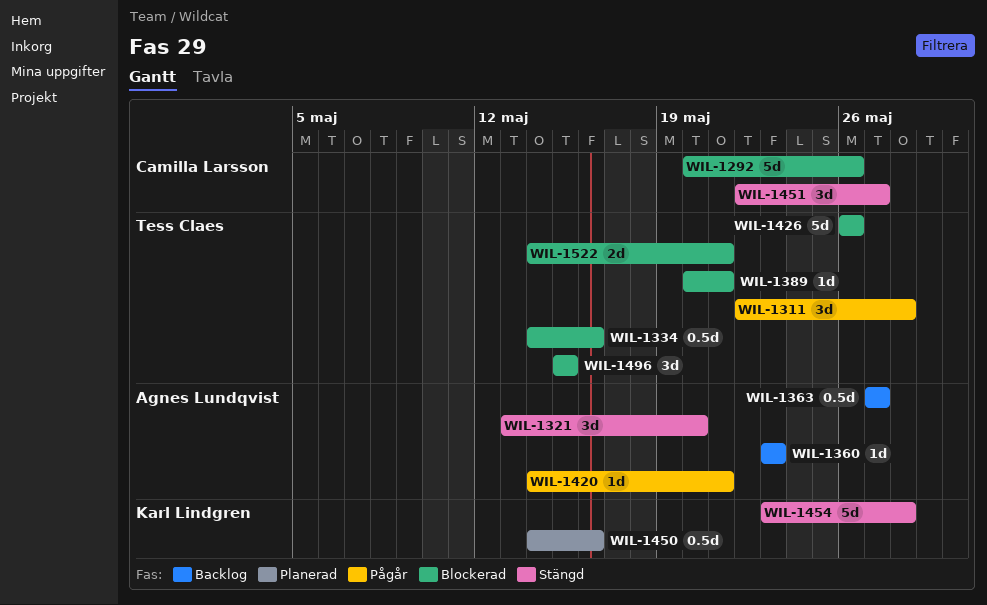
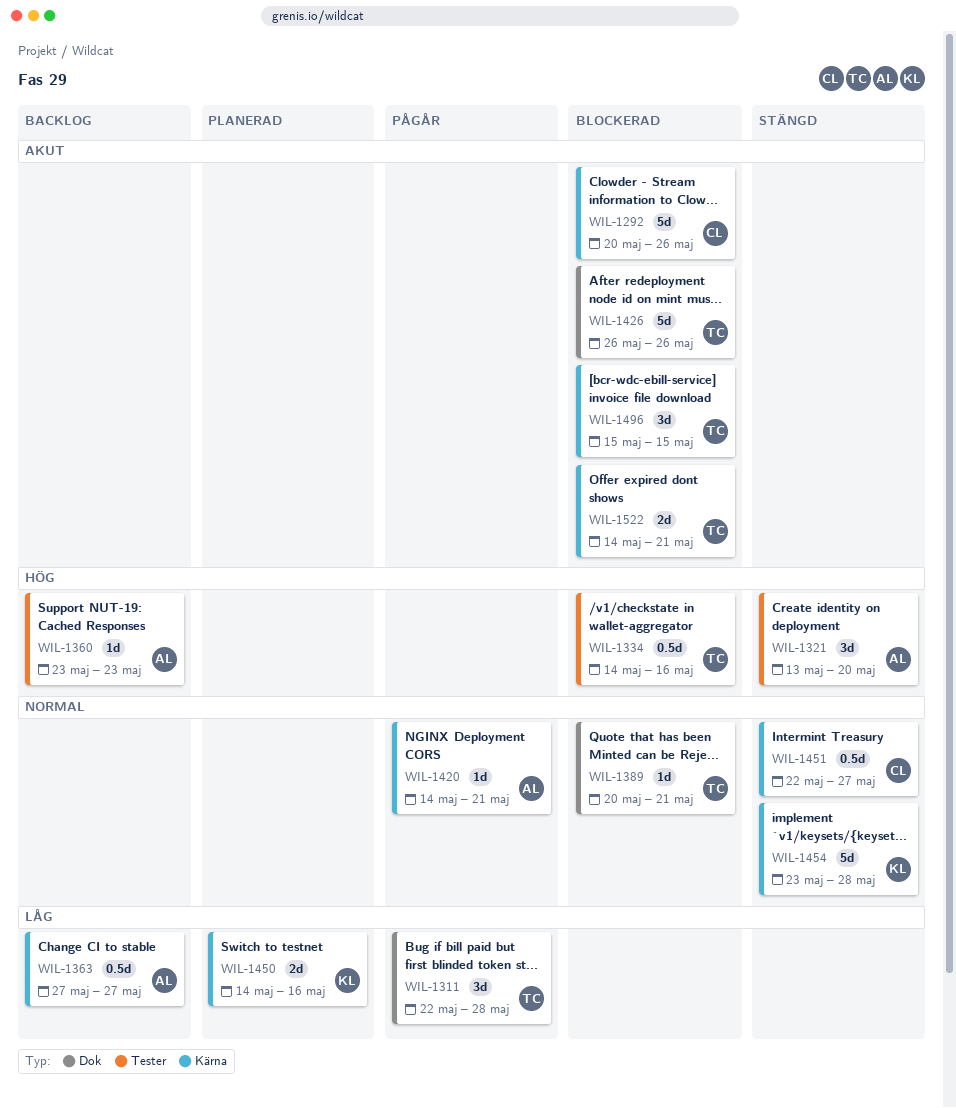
WIL-1450, estimate: 0.5d -> 2d
WIL-1451, estimate: 3d -> 0.5d

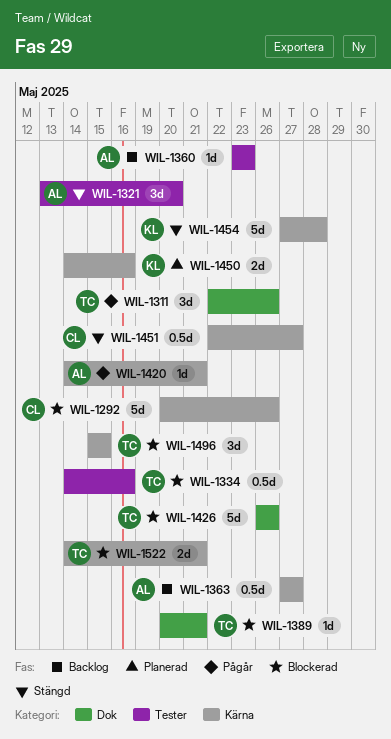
WIL-1311, due: May 28 -> May 26
WIL-1454, start: May 23 -> May 27

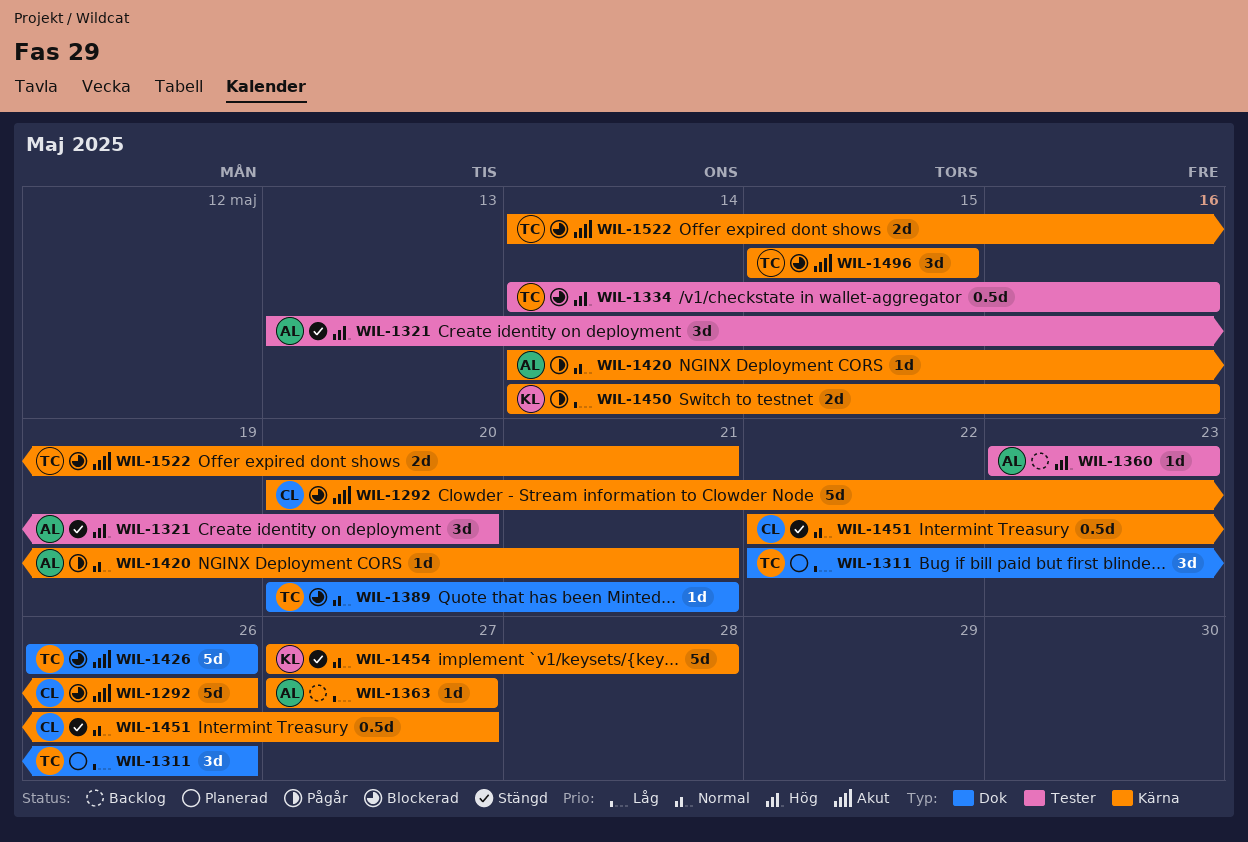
WIL-1311, status: Pågår -> Planerad
WIL-1363, estimate: 0.5d -> 1d
WIL-1450, status: Planerad -> Pågår

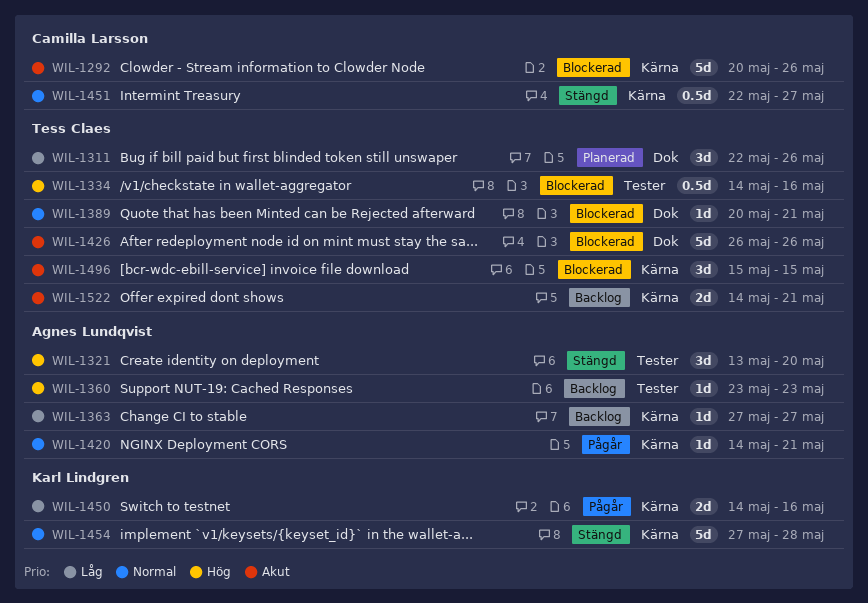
WIL-1522, status: Blockerad -> Backlog

